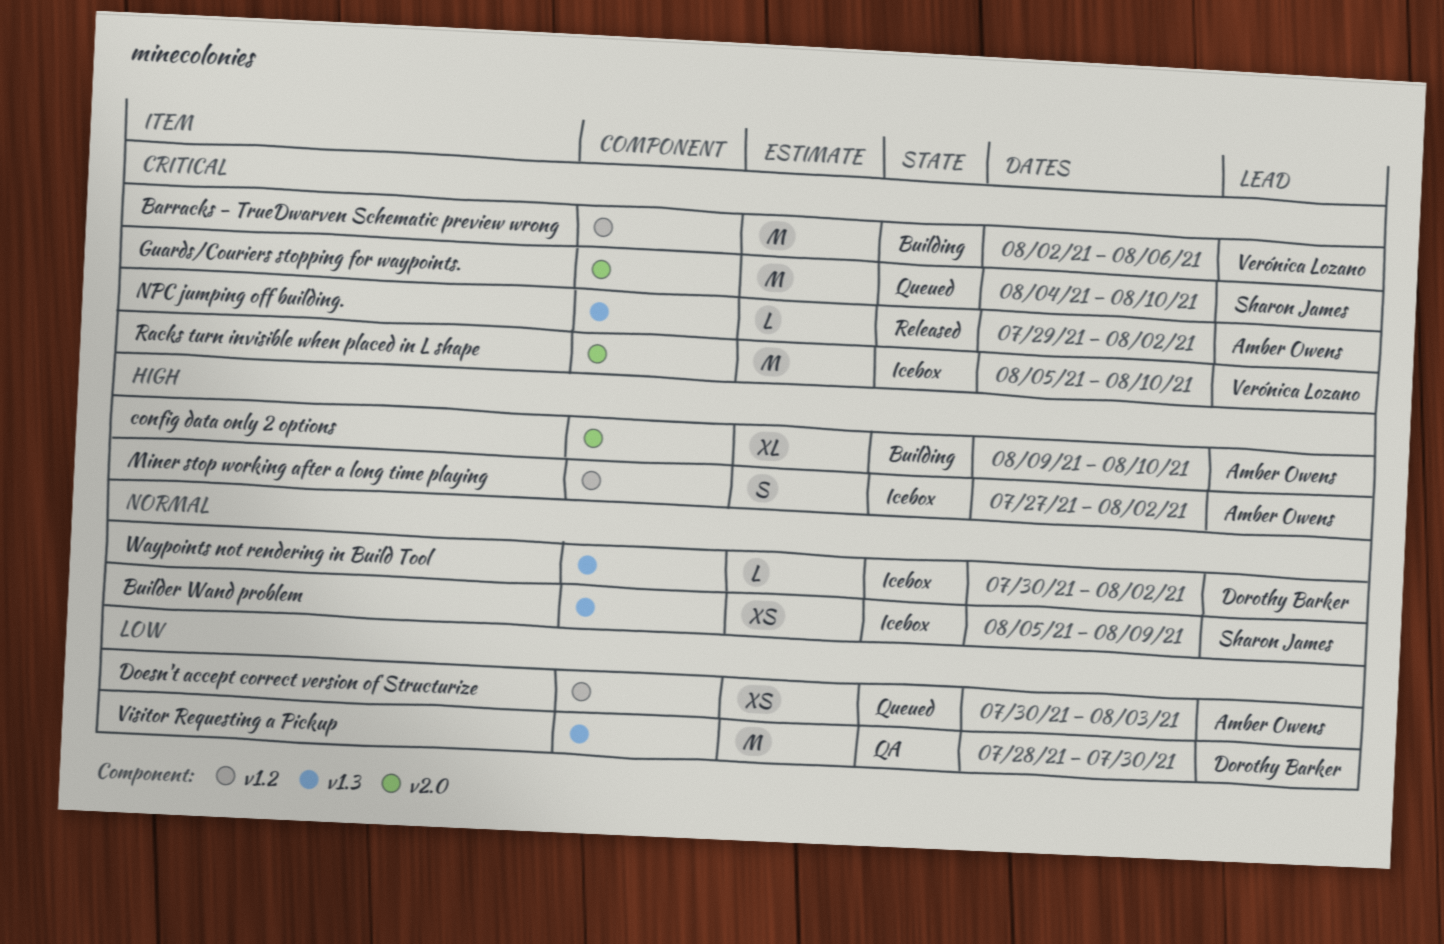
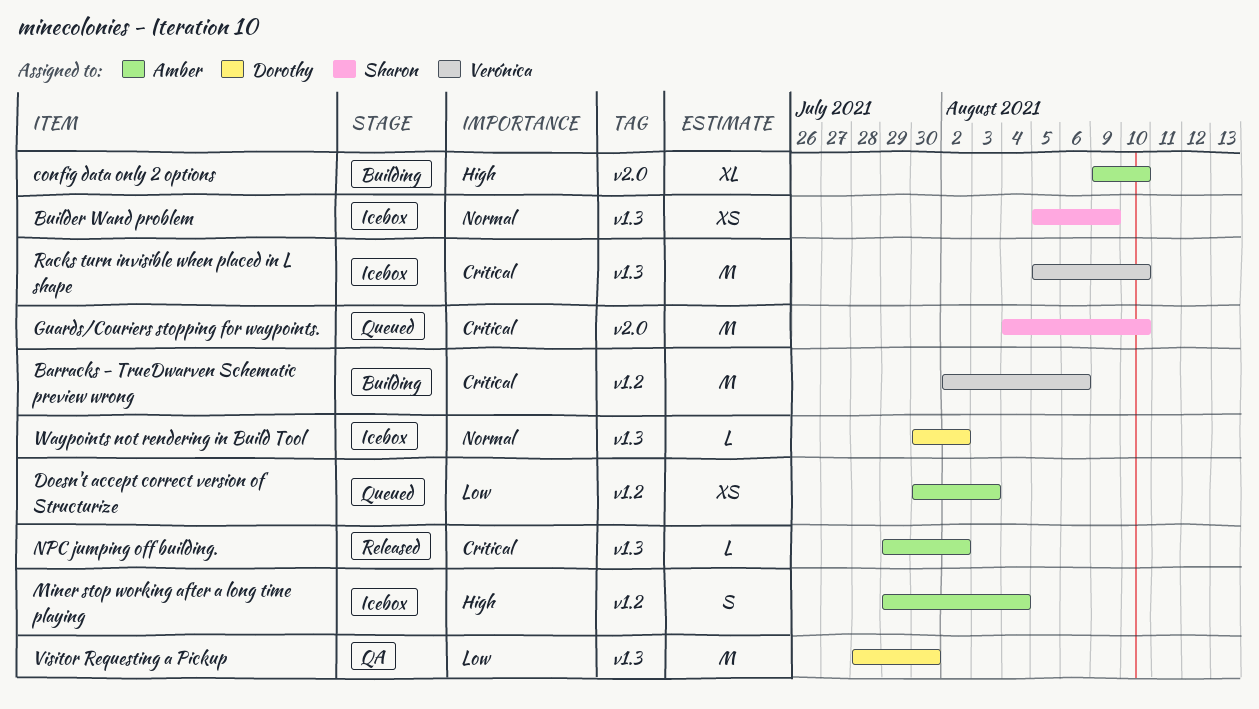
Miner stop working after a long time playing, start: Jul 27 -> Jul 29
Miner stop working after a long time playing, due: Aug 2 -> Aug 4
Racks turn invisible when placed in L shape, label: v2.0 -> v1.3

